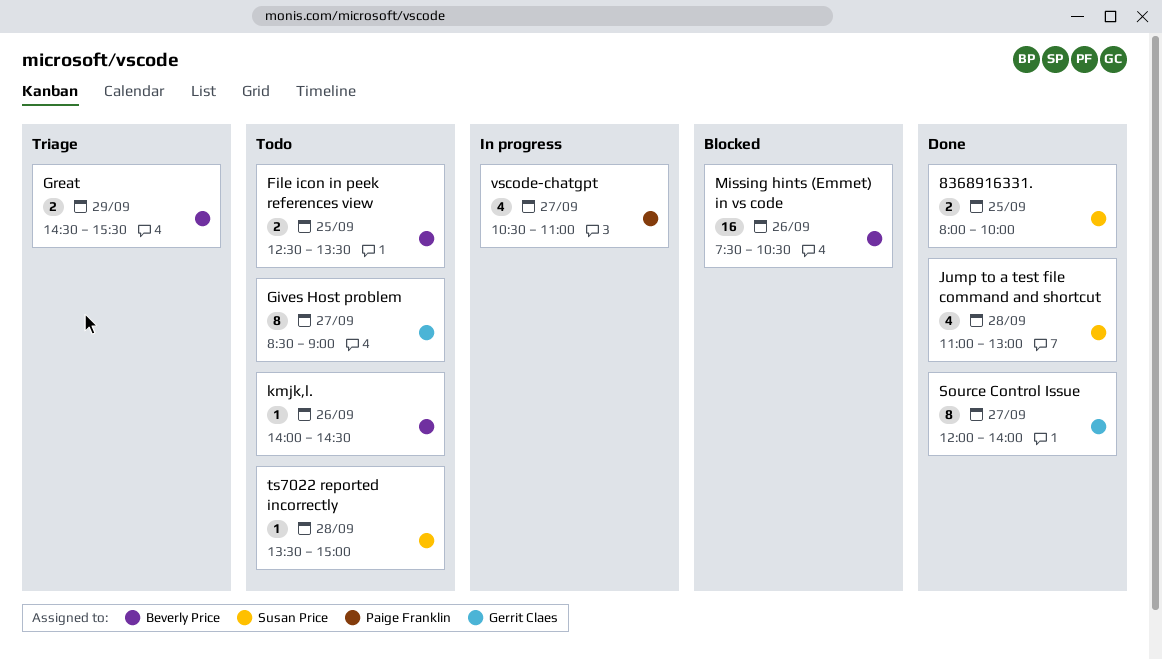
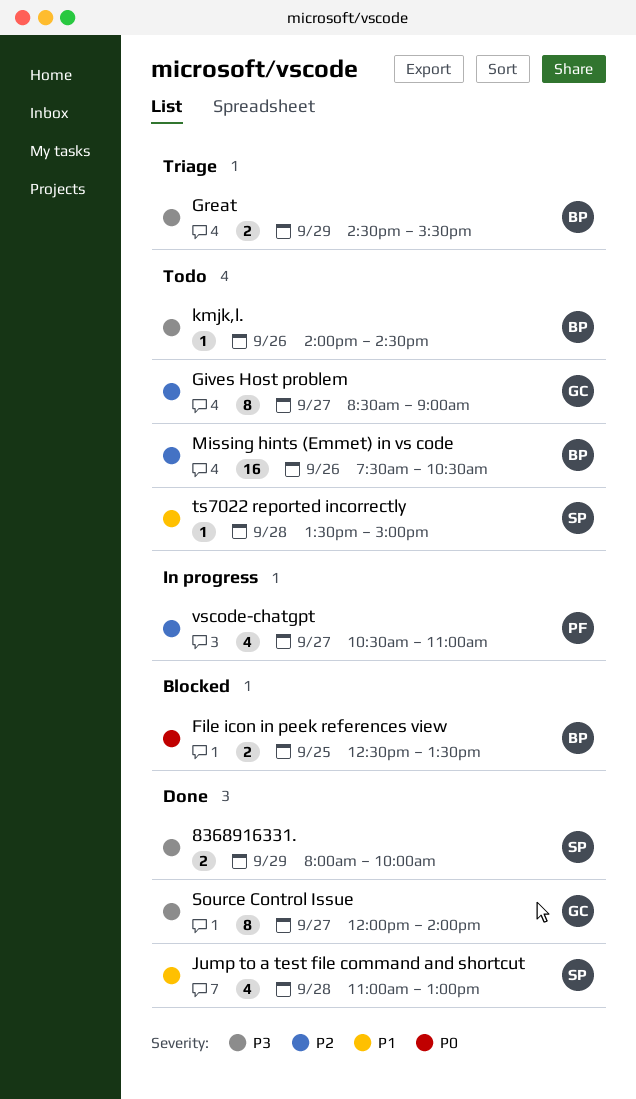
8368916331., day: Sep 25 -> Sep 29
File icon in peek references view, status: Todo -> Blocked
Missing hints (Emmet) in vs code, status: Blocked -> Todo

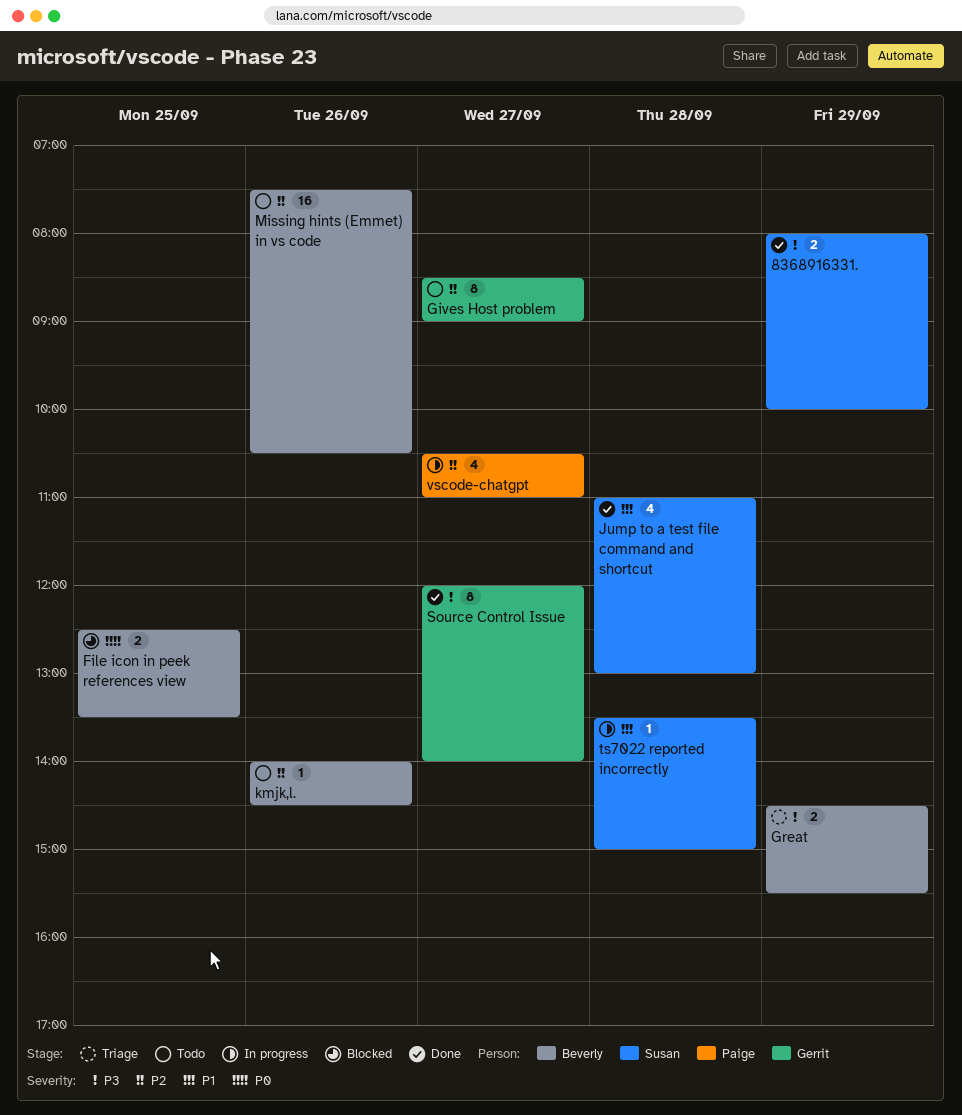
kmjk,l., priority: P3 -> P2
ts7022 reported incorrectly, status: Todo -> In progress

